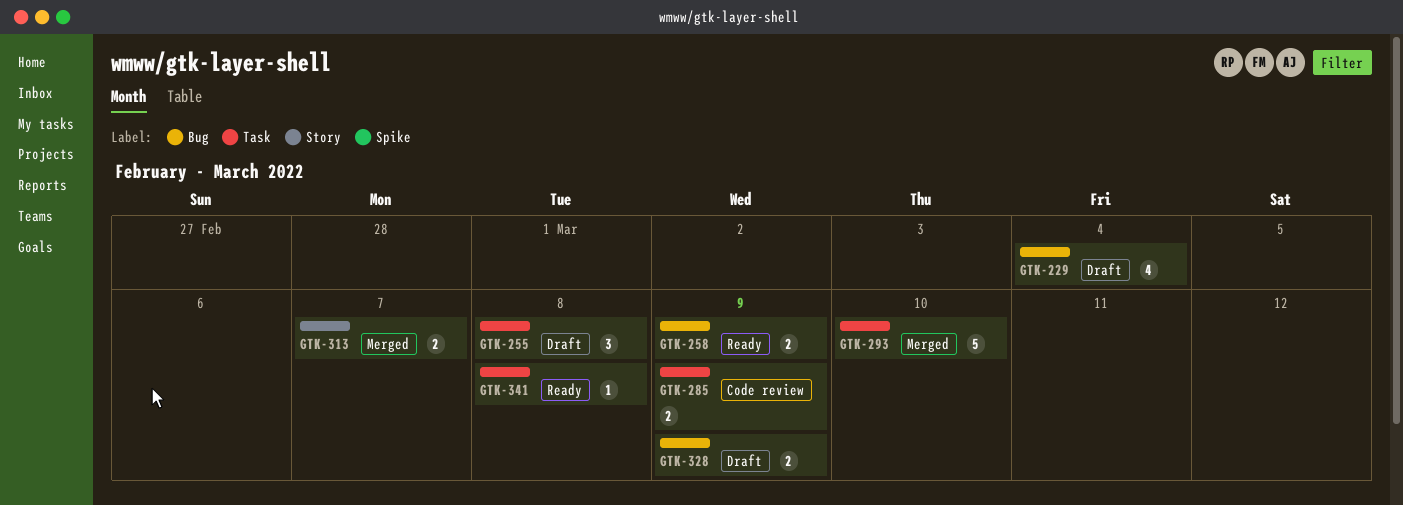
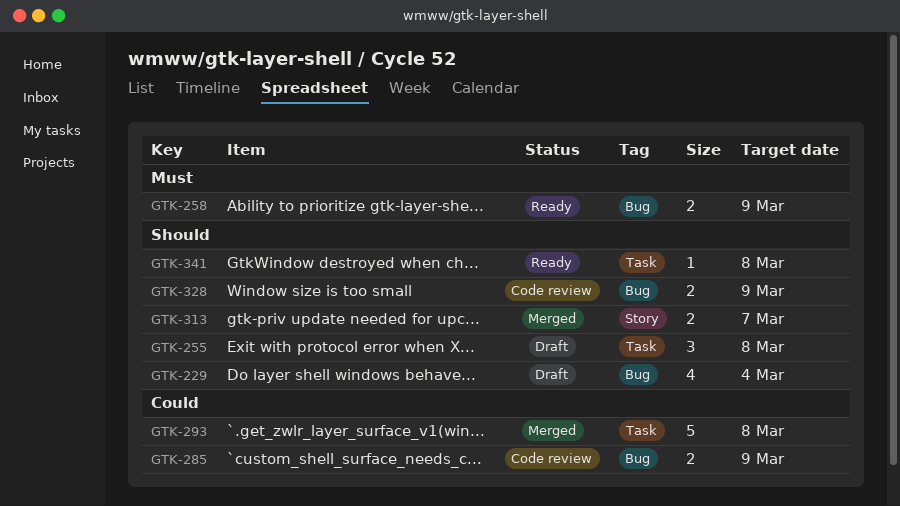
GTK-285, label: Task -> Bug
GTK-293, due: Mar 10 -> Mar 8
GTK-328, status: Draft -> Code review

